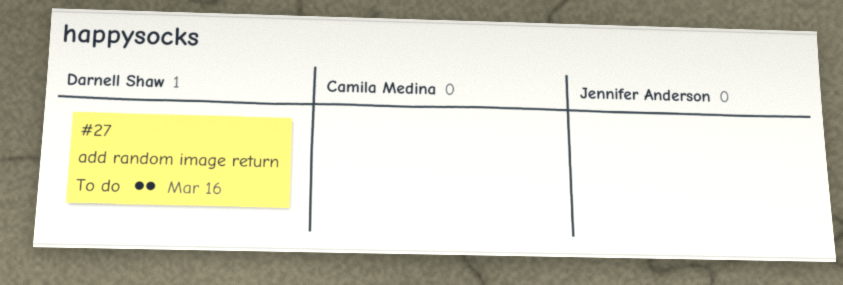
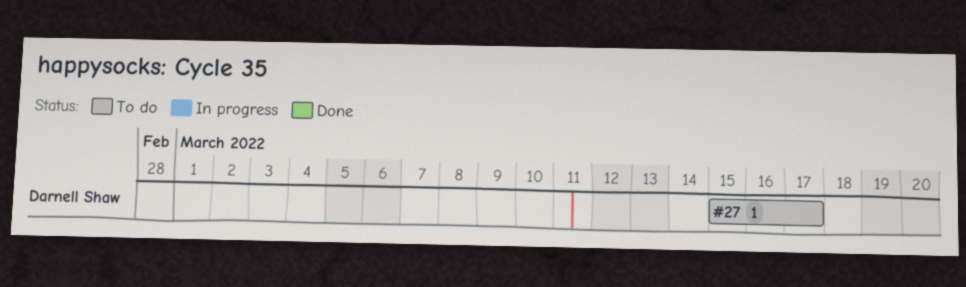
#27, estimate: 2 -> 1
#27, due: Mar 16 -> Mar 17

